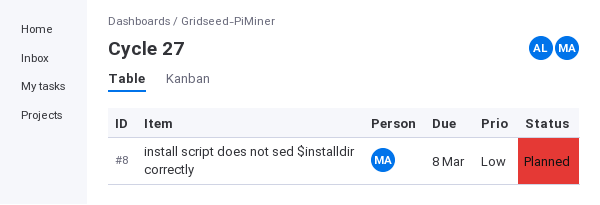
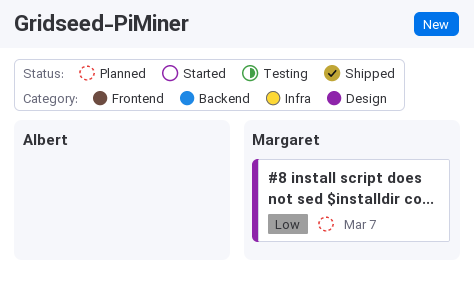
#8, due: Mar 8 -> Mar 7

